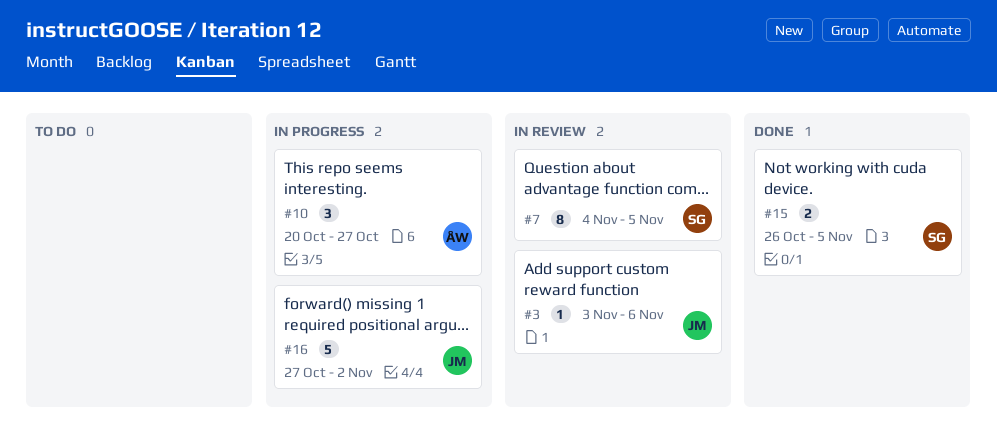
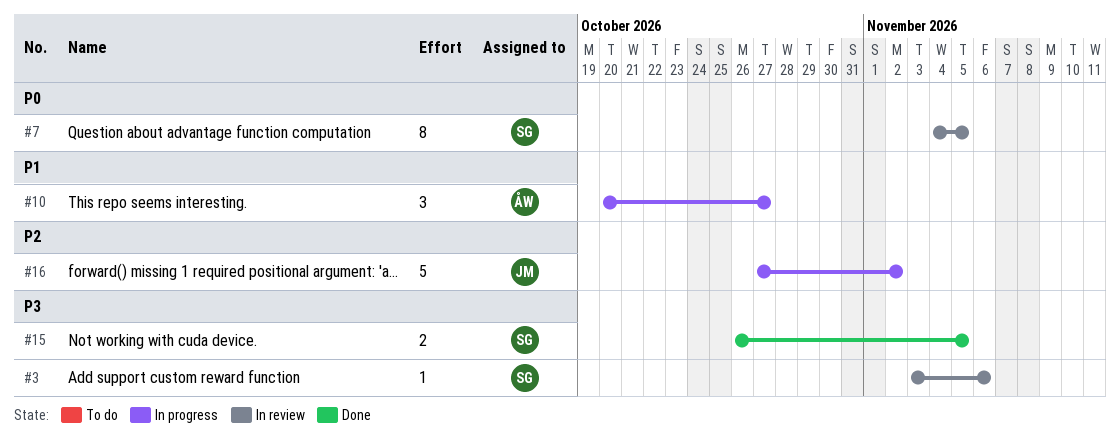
#3, owner: JM -> SG

